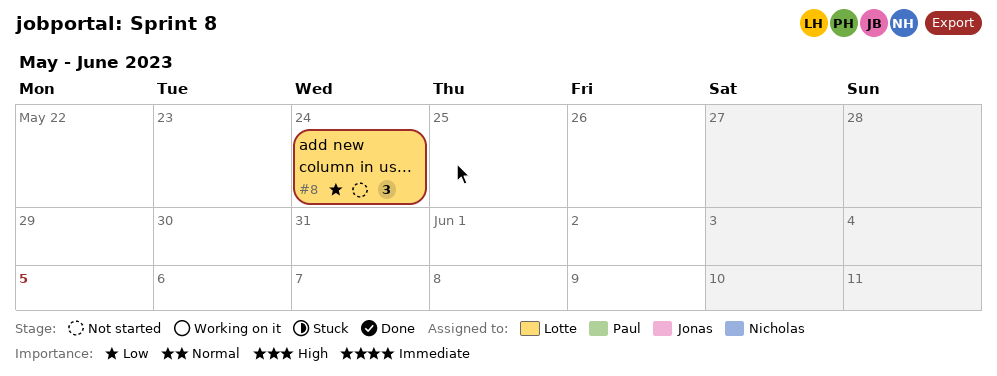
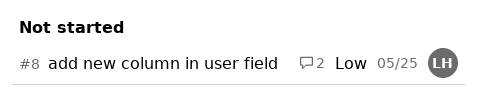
#8, due: May 24 -> May 25

